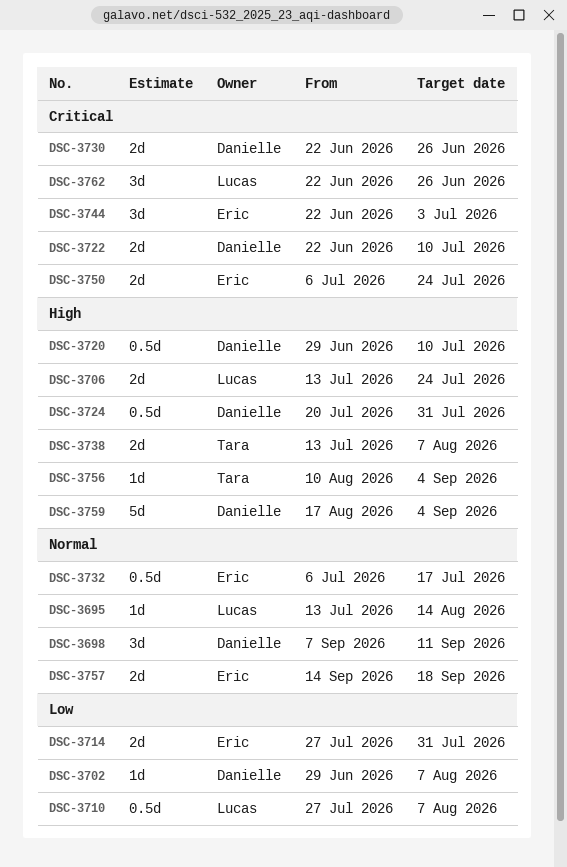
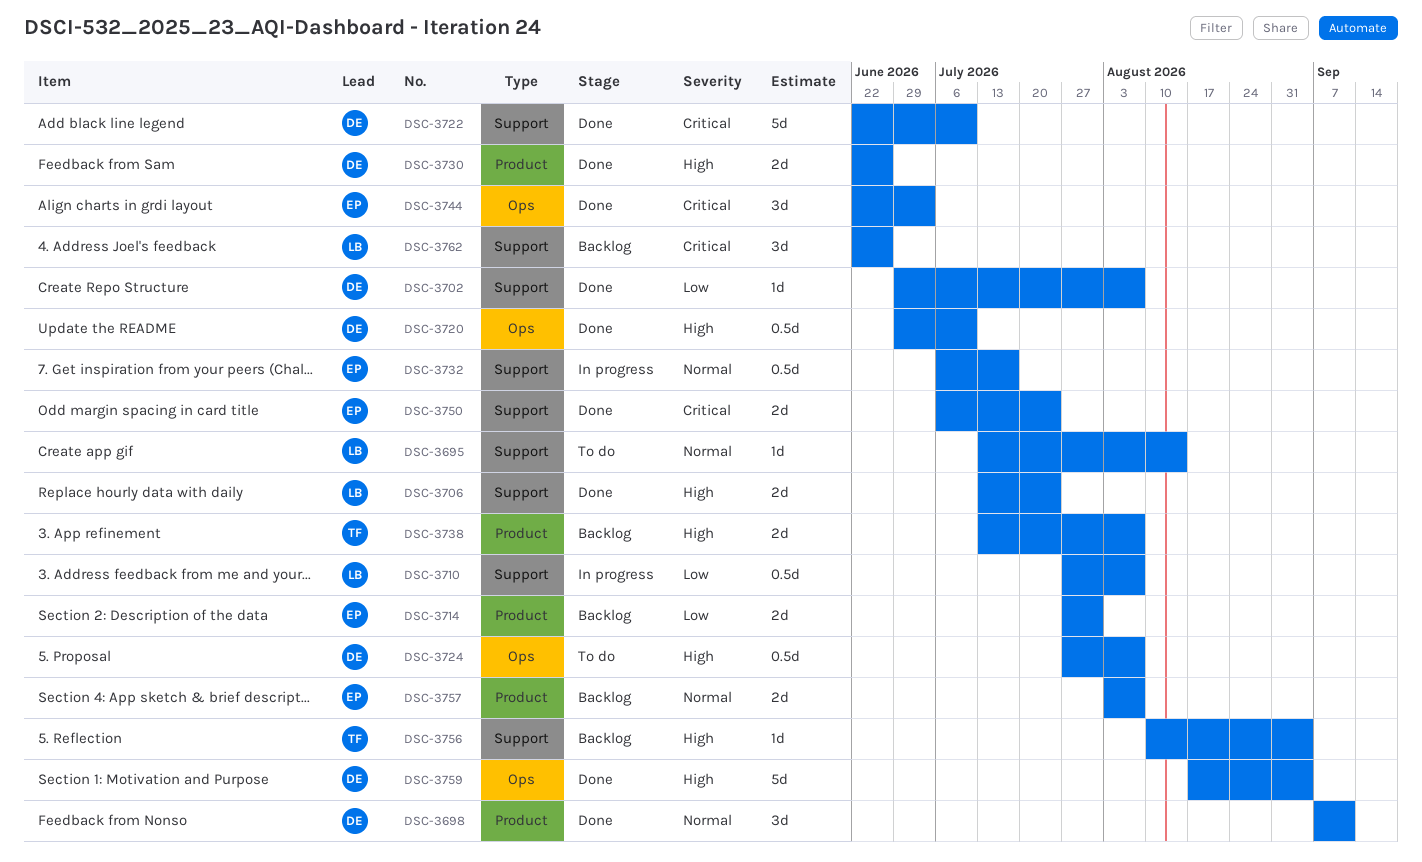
DSC-3722, estimate: 2d -> 5d
DSC-3724, start: Jul 20 -> Jul 27
DSC-3724, due: Jul 31 -> Aug 7
DSC-3730, priority: Critical -> High
DSC-3757, start: Sep 14 -> Aug 3
DSC-3757, due: Sep 18 -> Aug 7

